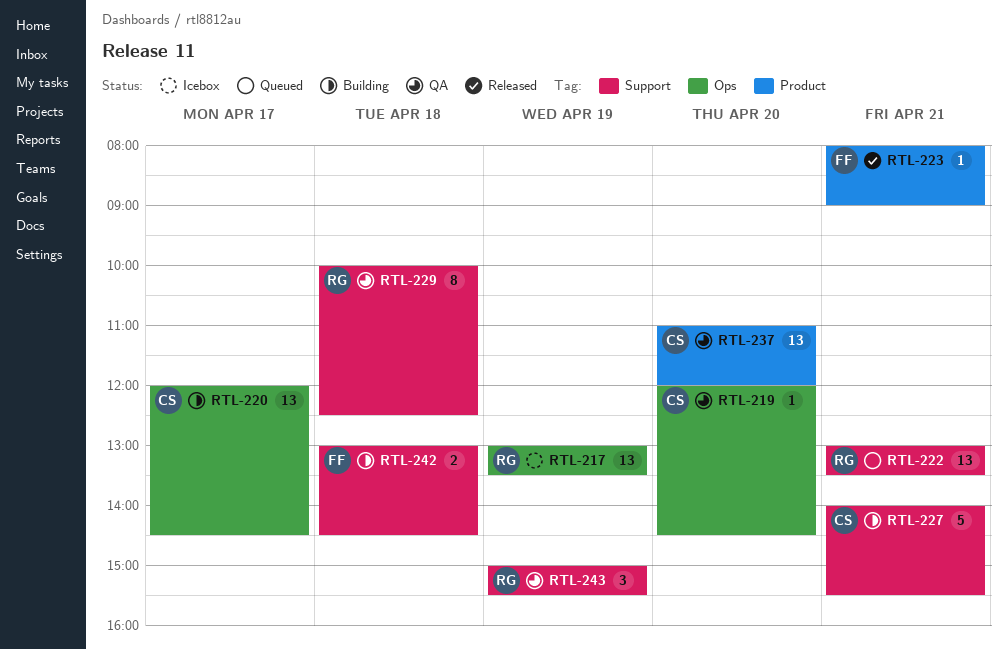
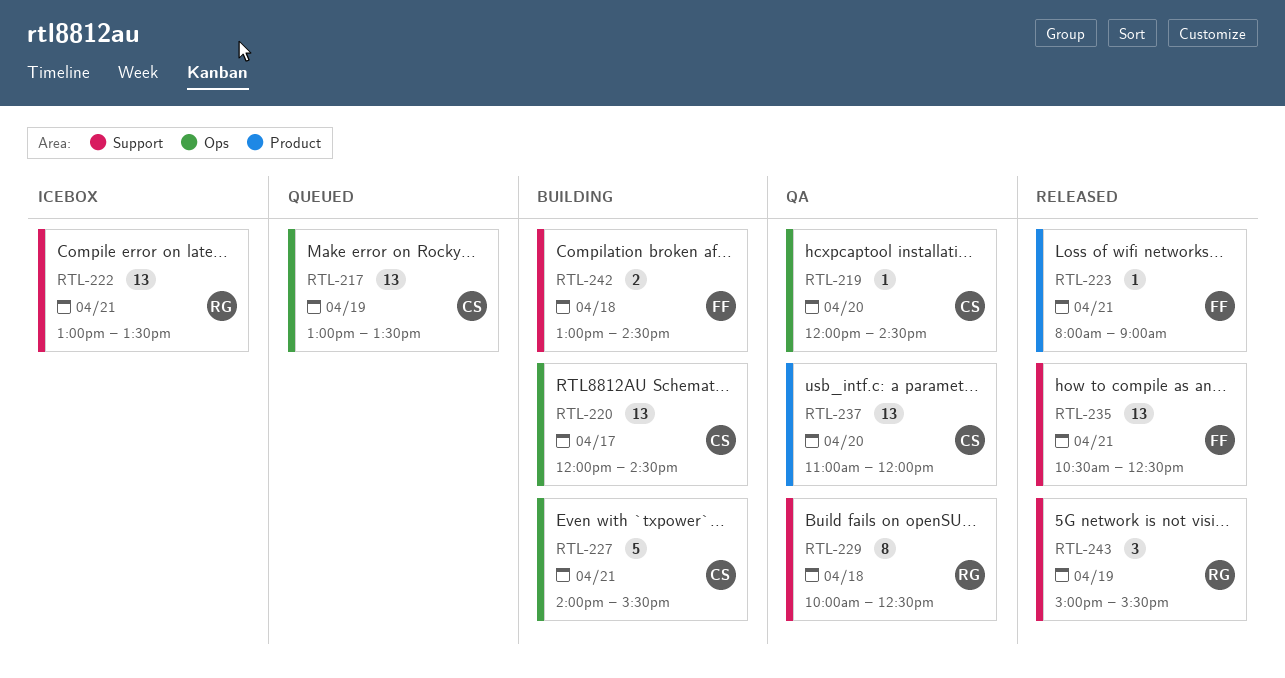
RTL-217, status: Icebox -> Queued
RTL-217, owner: RG -> CS
RTL-222, status: Queued -> Icebox
RTL-227, label: Support -> Ops
RTL-235: none -> present
RTL-243, status: QA -> Released

